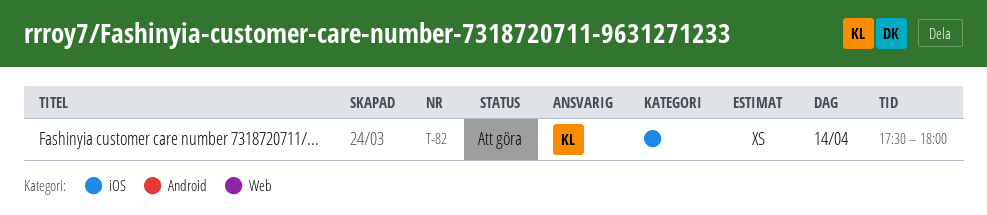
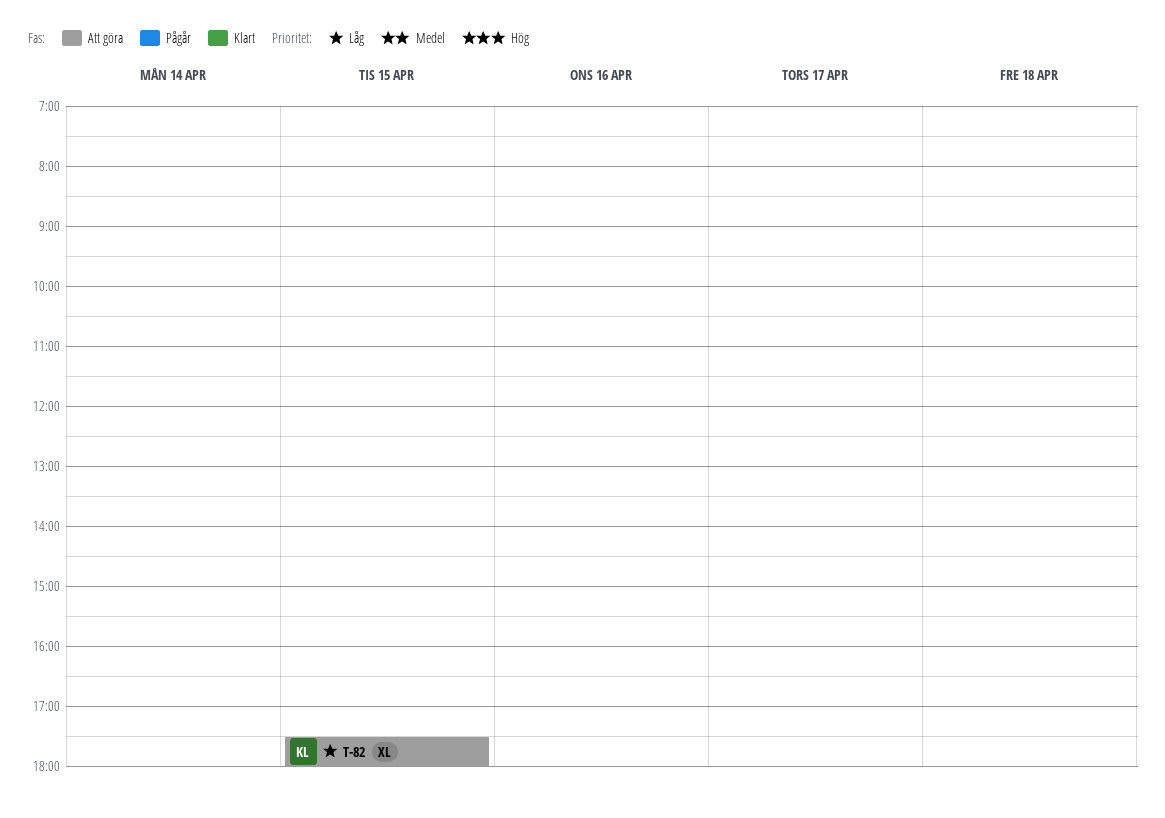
T-82, estimate: XS -> XL
T-82, day: Apr 14 -> Apr 15

